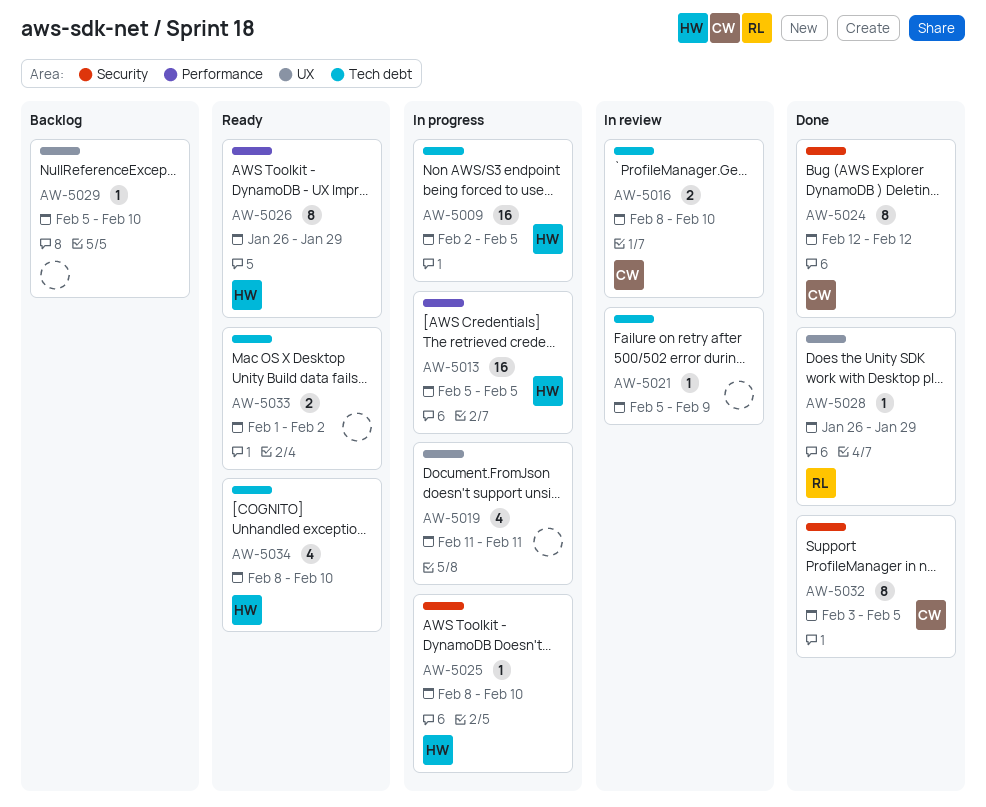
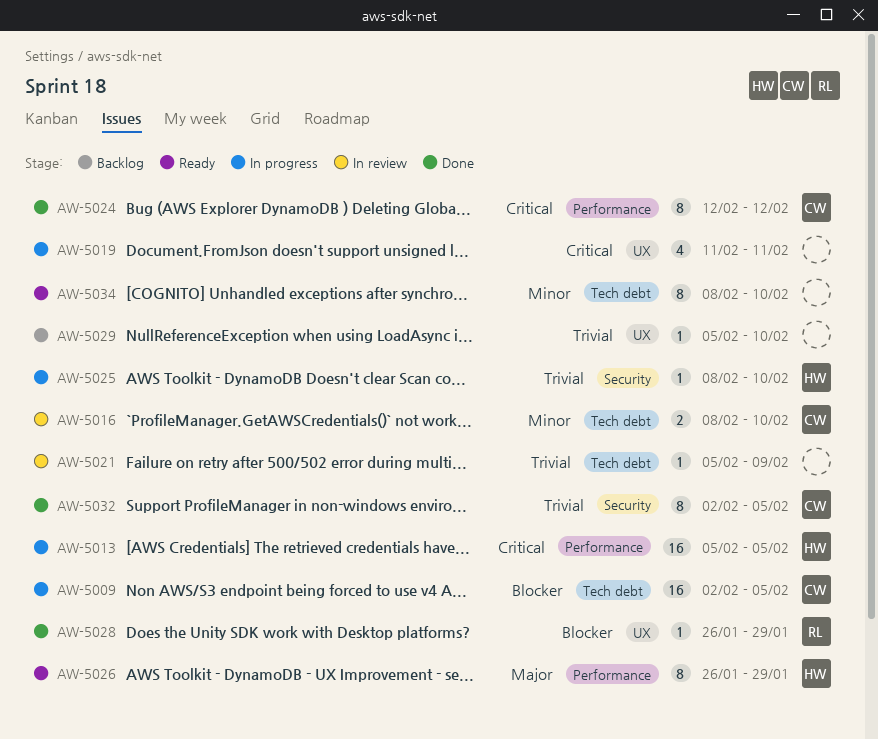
AW-5009, owner: HW -> CW
AW-5024, label: Security -> Performance
AW-5032, start: Feb 3 -> Feb 2
AW-5033: present -> none
AW-5034, owner: HW -> none
AW-5034, estimate: 4 -> 8

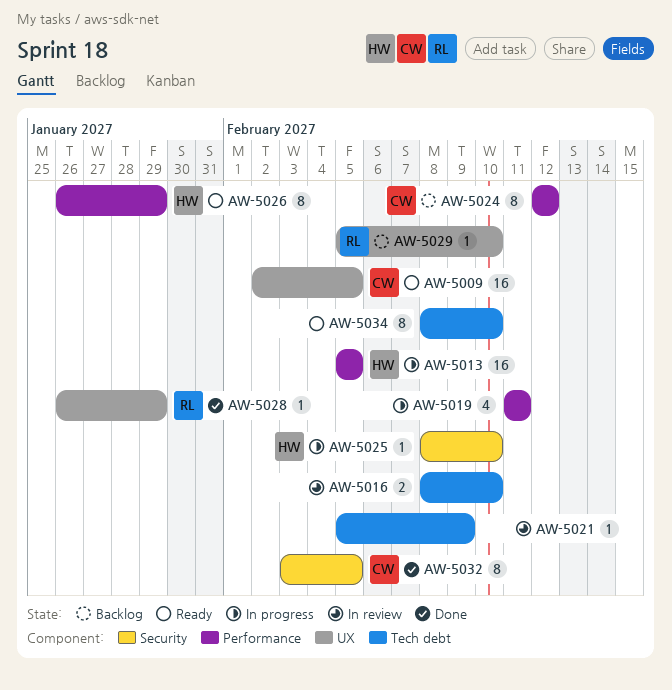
AW-5009, status: In progress -> Ready
AW-5009, label: Tech debt -> UX
AW-5016, owner: CW -> none
AW-5019, label: UX -> Performance
AW-5024, status: Done -> Backlog
AW-5029, owner: none -> RL
AW-5032, start: Feb 2 -> Feb 3

